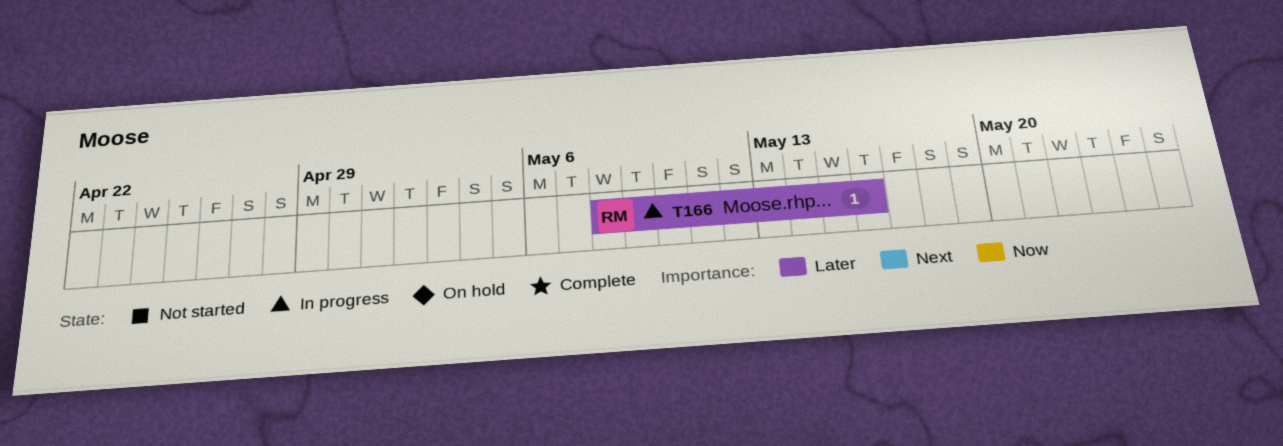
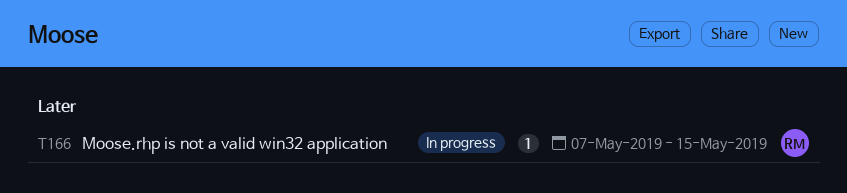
T166, start: May 8 -> May 7
T166, due: May 16 -> May 15

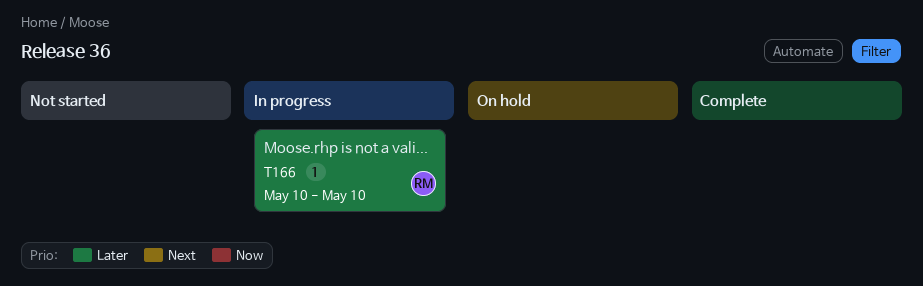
T166, start: May 7 -> May 10
T166, due: May 15 -> May 10

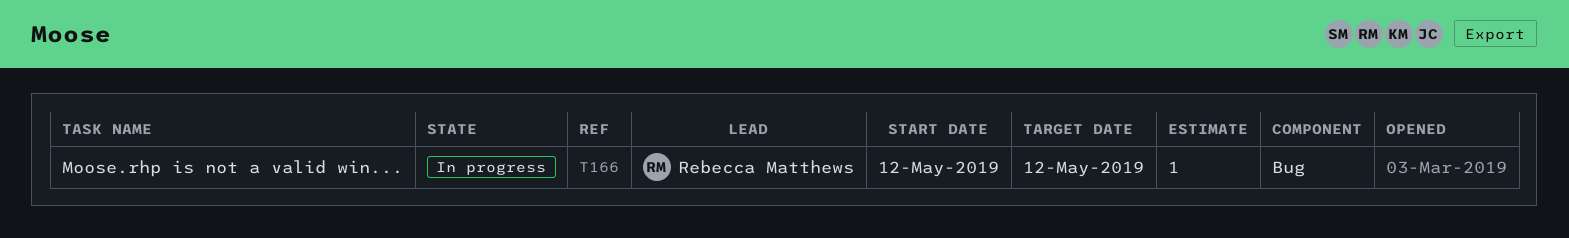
T166, start: May 10 -> May 12
T166, due: May 10 -> May 12

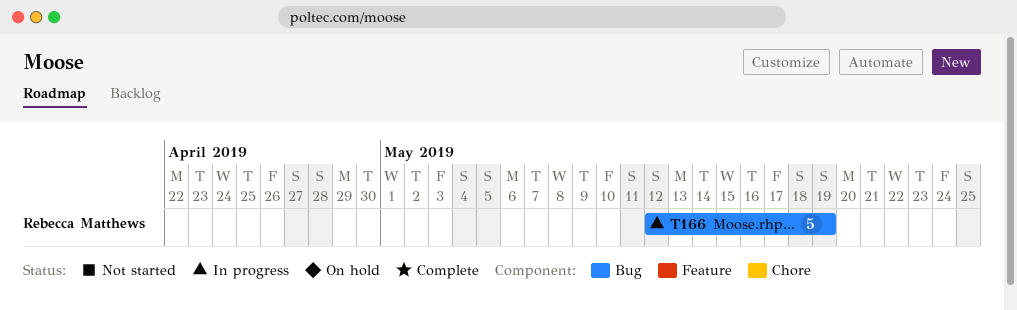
T166, estimate: 1 -> 5
T166, due: May 12 -> May 19

